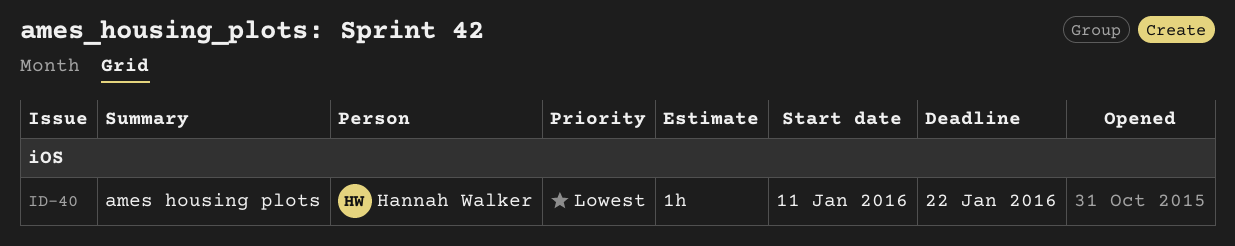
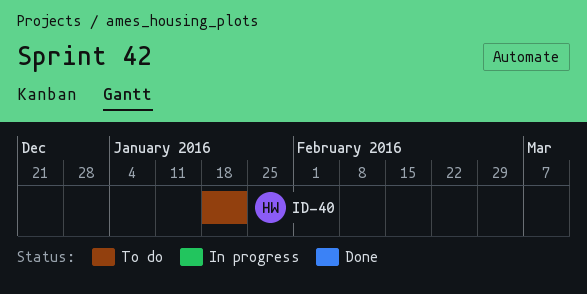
ID-40, start: Jan 11 -> Jan 18

